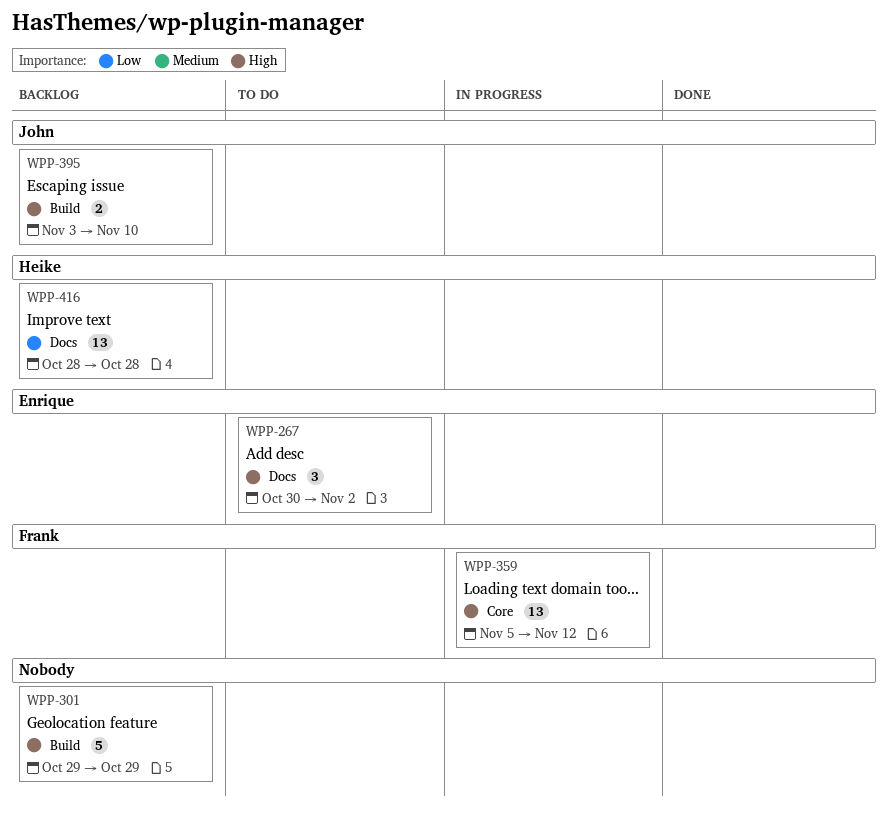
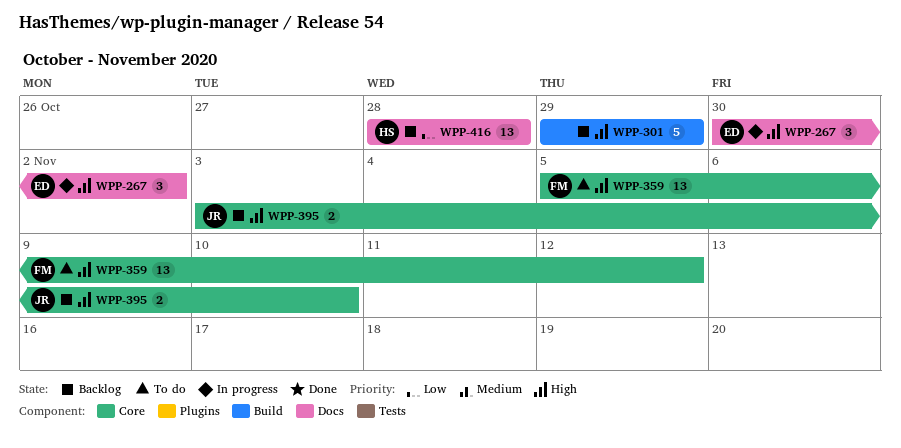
WPP-267, status: To do -> In progress
WPP-359, status: In progress -> To do
WPP-395, label: Build -> Core

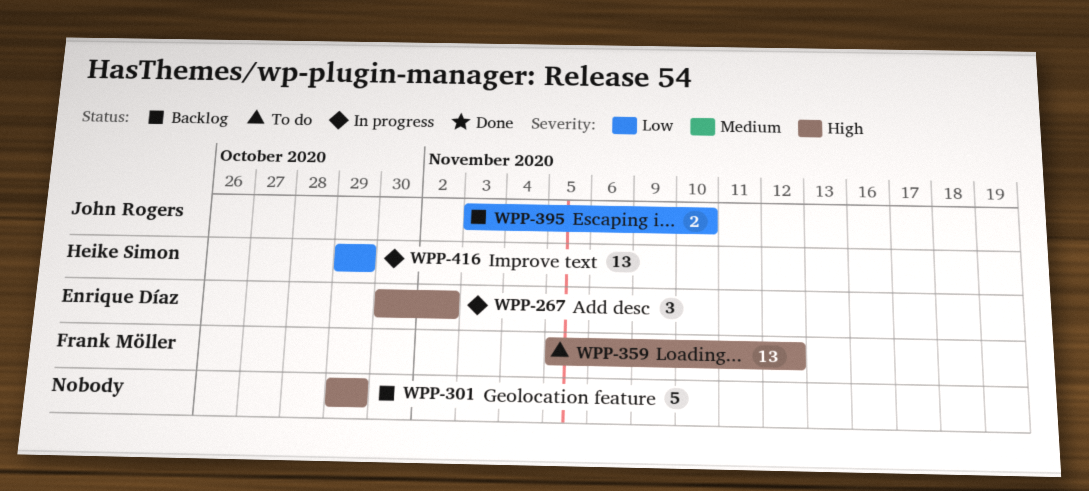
WPP-395, priority: High -> Low
WPP-416, status: Backlog -> In progress
WPP-416, start: Oct 28 -> Oct 29
WPP-416, due: Oct 28 -> Oct 29

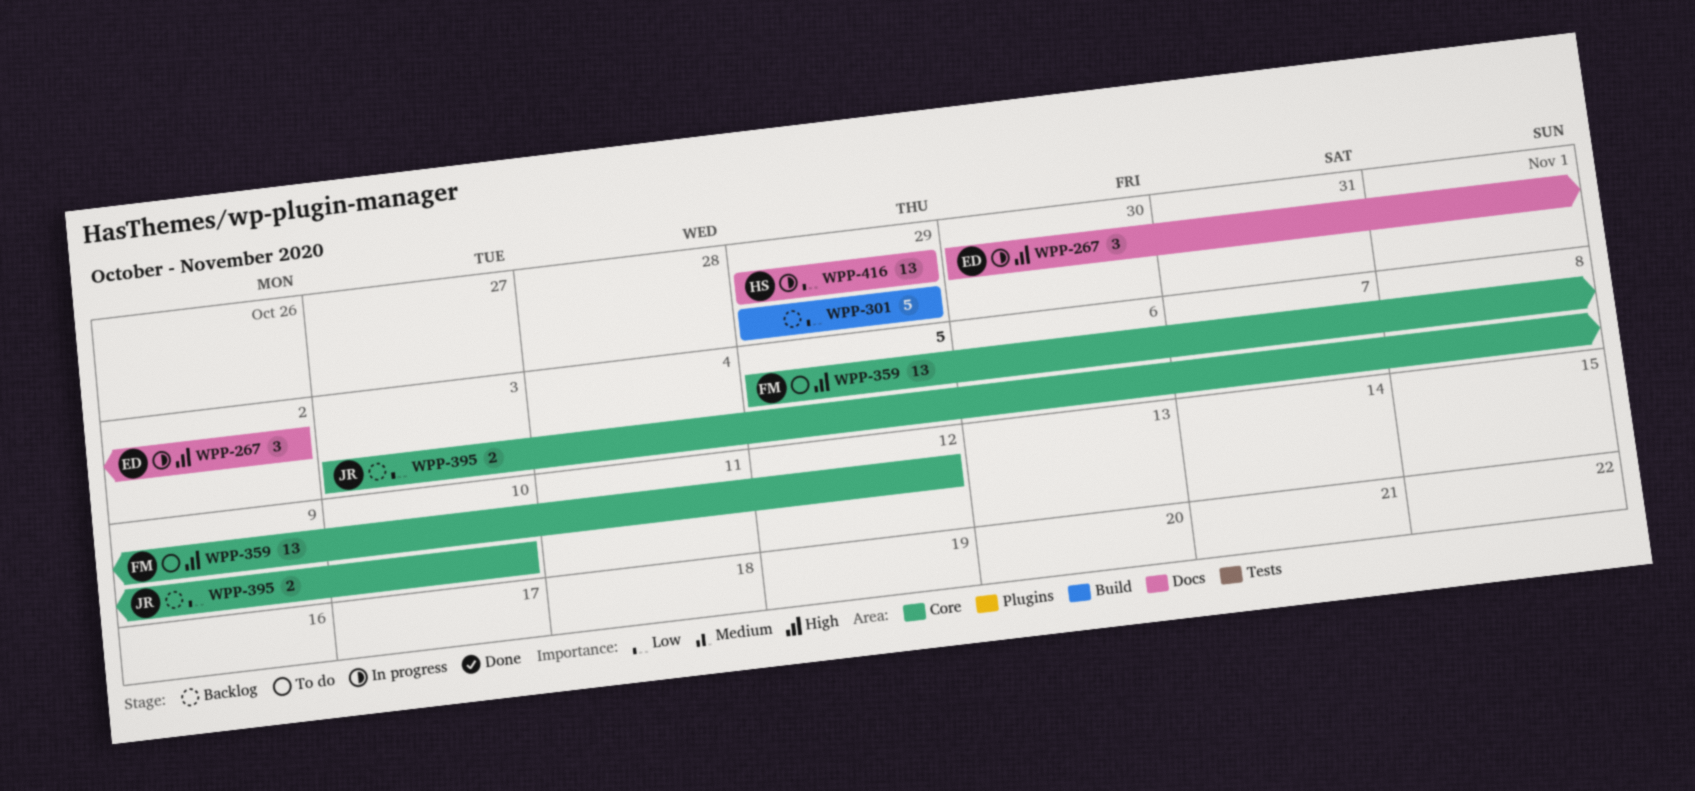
WPP-301, priority: High -> Low

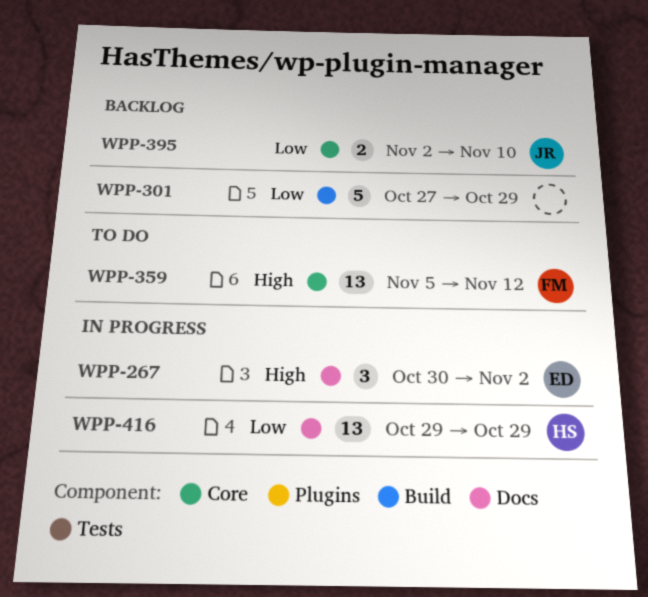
WPP-301, start: Oct 29 -> Oct 27
WPP-395, start: Nov 3 -> Nov 2

